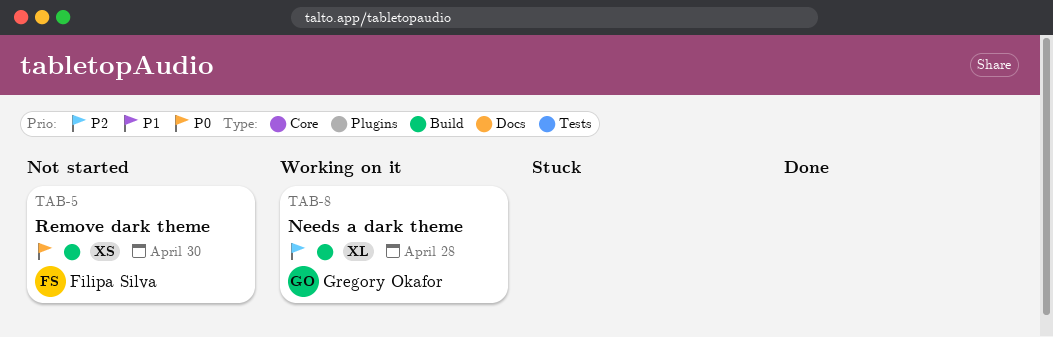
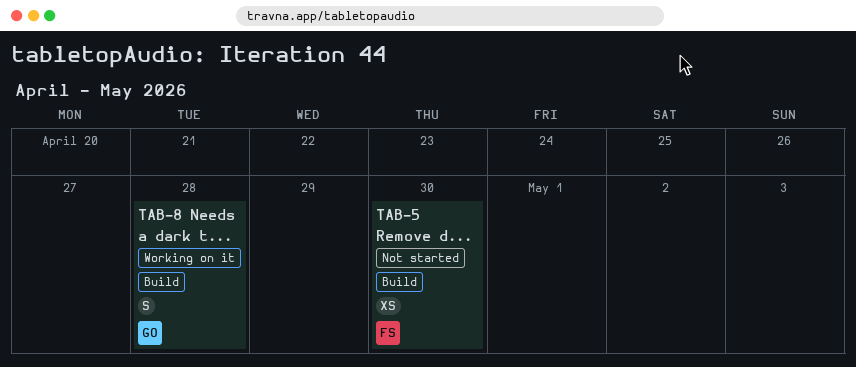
TAB-8, estimate: XL -> S

